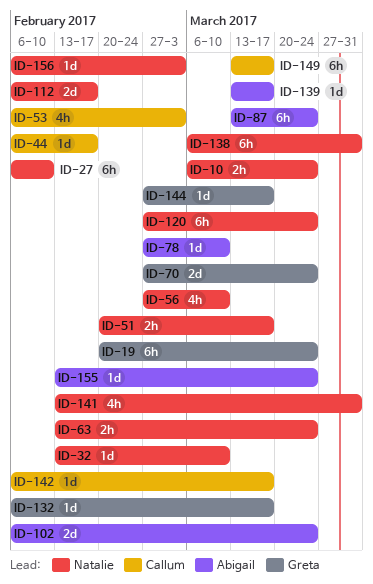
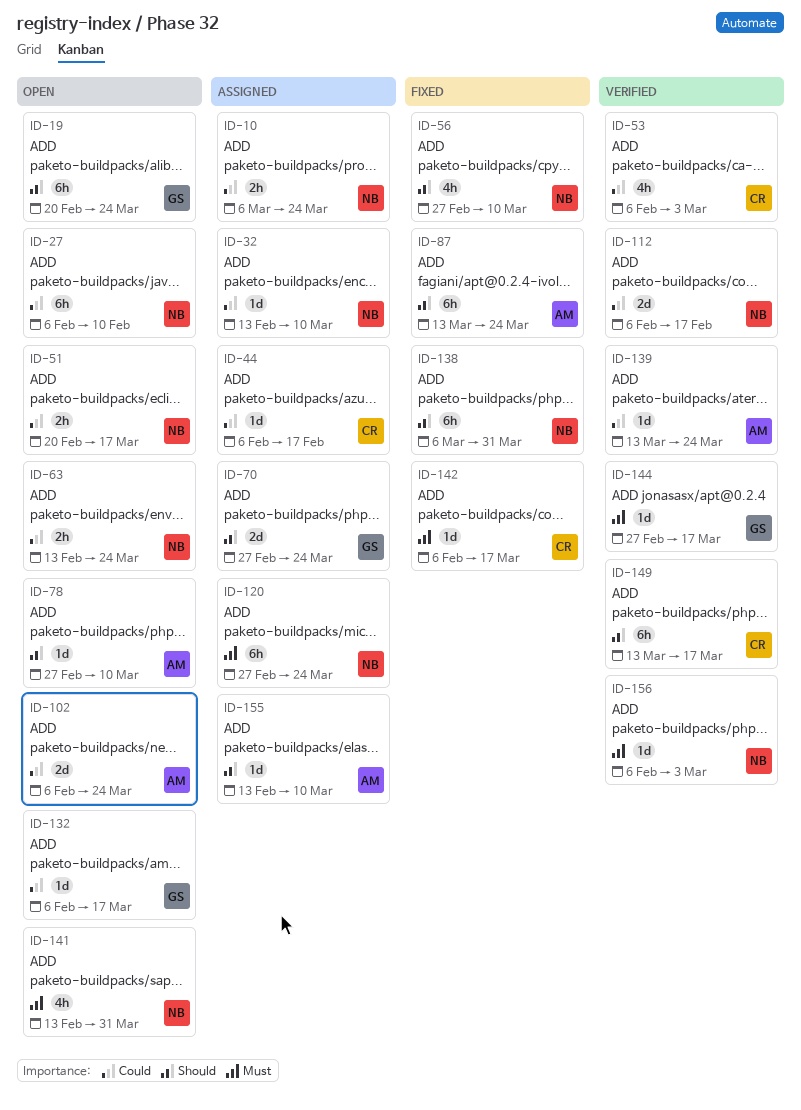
ID-139, due: Mar 17 -> Mar 24
ID-155, due: Mar 24 -> Mar 10

